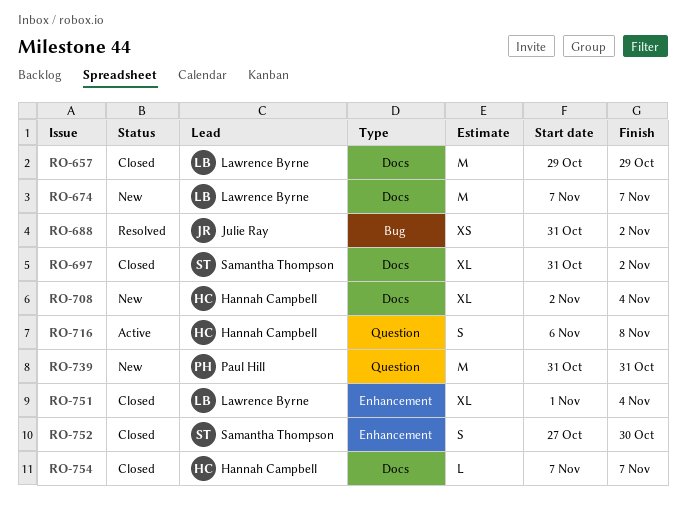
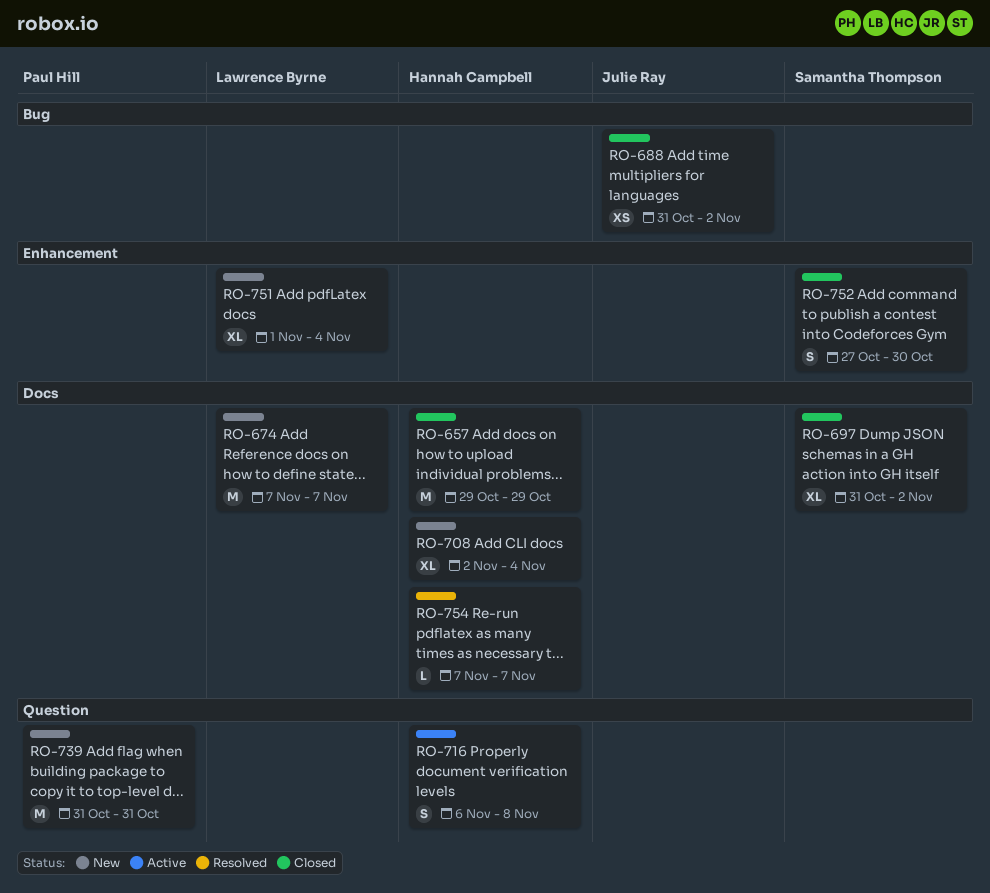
RO-657, owner: Lawrence Byrne -> Hannah Campbell
RO-688, status: Resolved -> Closed
RO-751, status: Closed -> New
RO-754, status: Closed -> Resolved

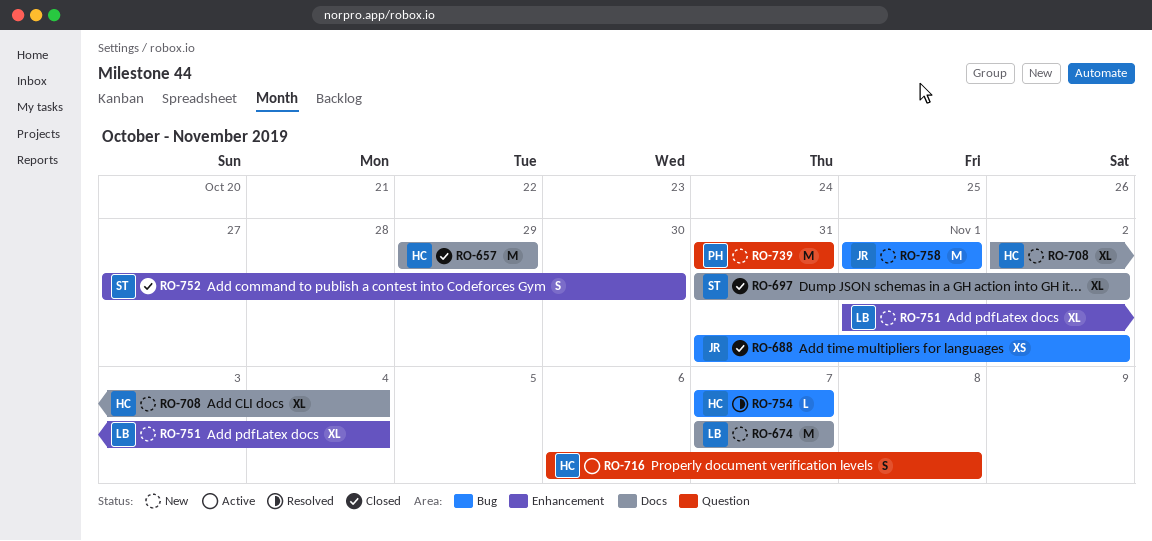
RO-754, label: Docs -> Bug
RO-758: none -> present

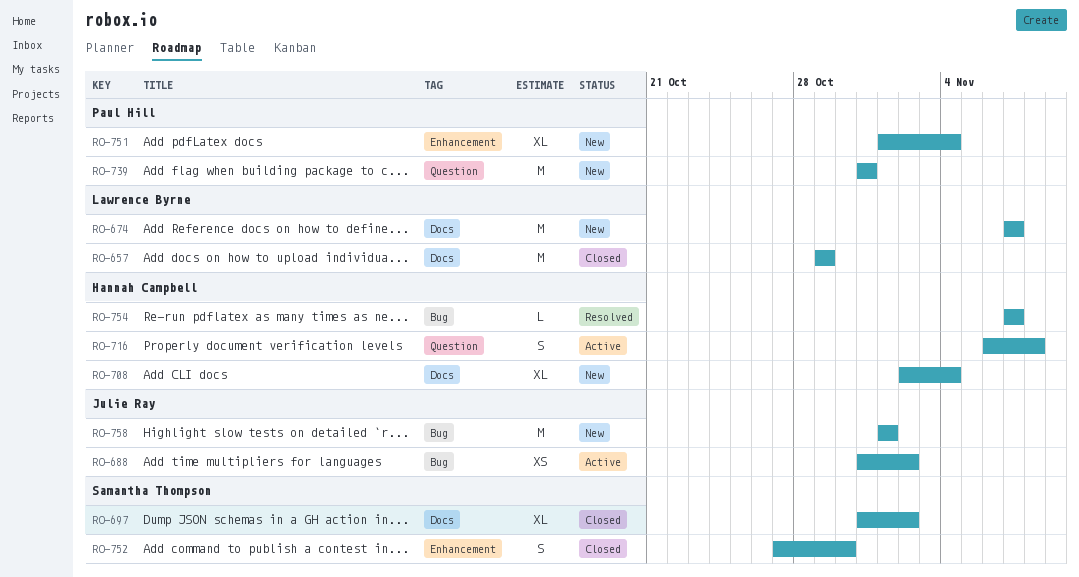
RO-657, owner: Hannah Campbell -> Lawrence Byrne
RO-688, status: Closed -> Active
RO-751, owner: Lawrence Byrne -> Paul Hill

